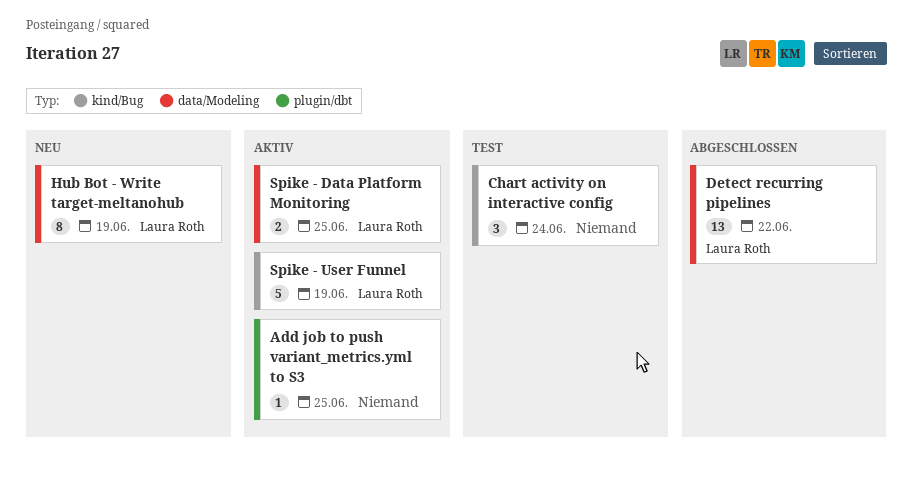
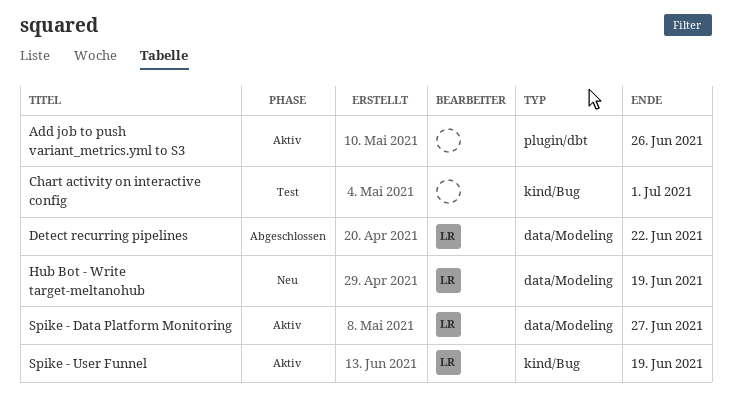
Add job to push variant_metrics.yml to S3, due: Jun 25 -> Jun 26
Chart activity on interactive config, due: Jun 24 -> Jul 1
Spike - Data Platform Monitoring, due: Jun 25 -> Jun 27

